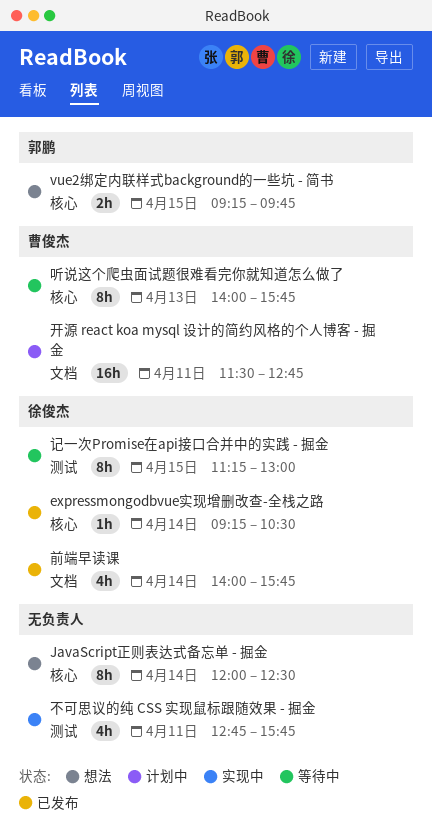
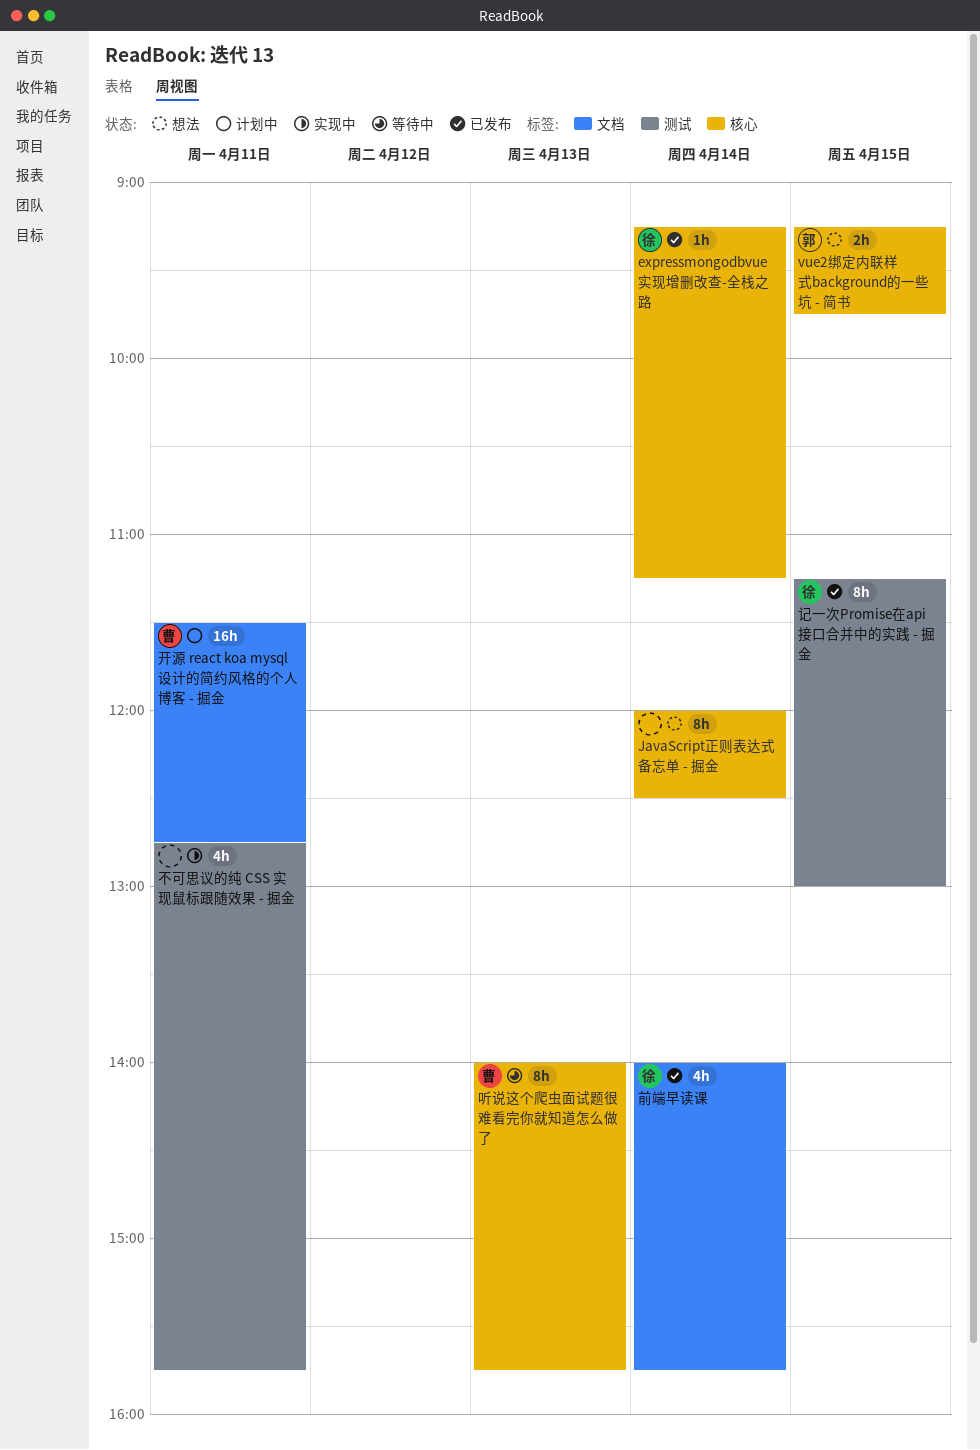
expressmongodbvue实现增删改查-全栈之路, ends: 10:30 -> 11:15
记一次Promise在api接口合并中的实践 - 掘金, status: 等待中 -> 已发布

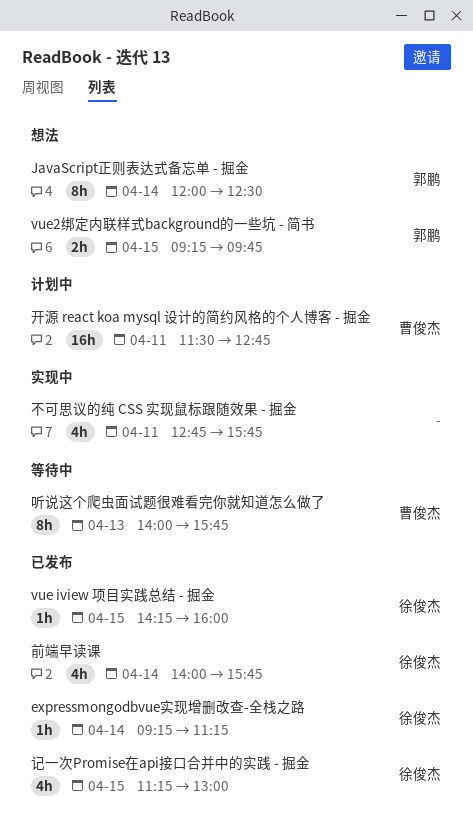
JavaScript正则表达式备忘单 - 掘金, owner: none -> 郭鹏
vue iview 项目实践总结 - 掘金: none -> present
记一次Promise在api接口合并中的实践 - 掘金, estimate: 8h -> 4h

